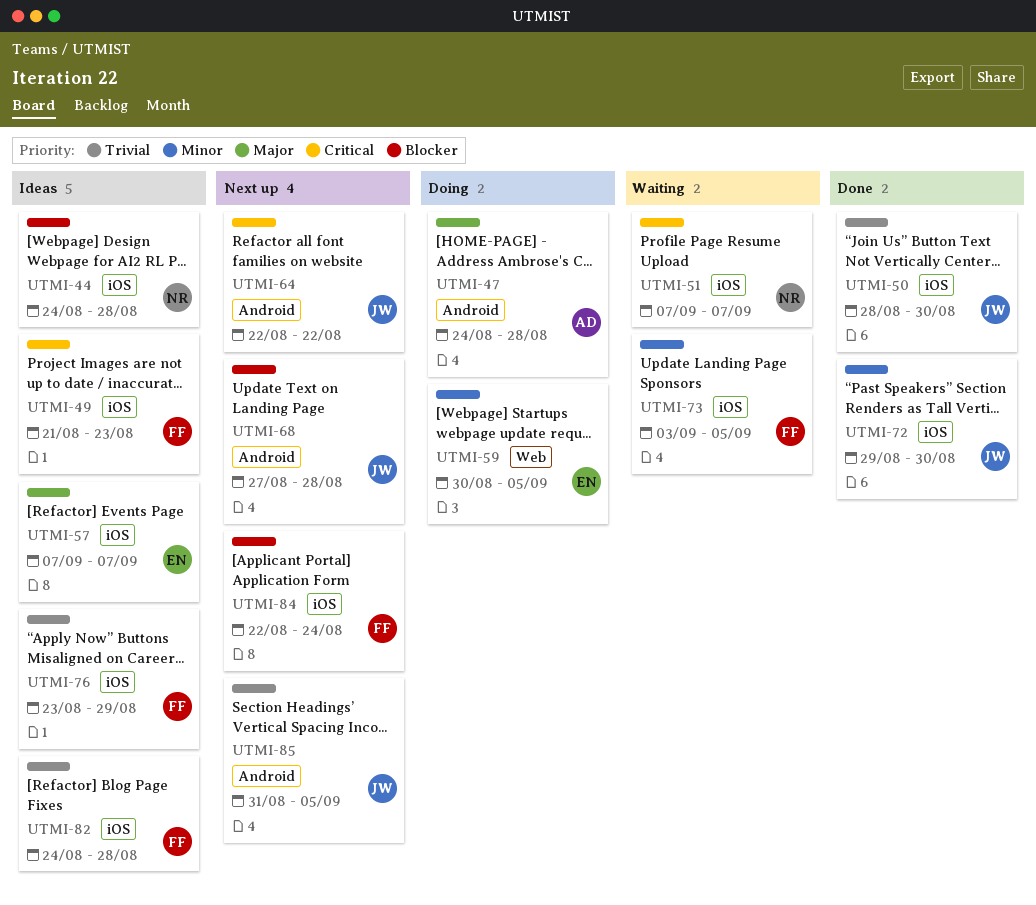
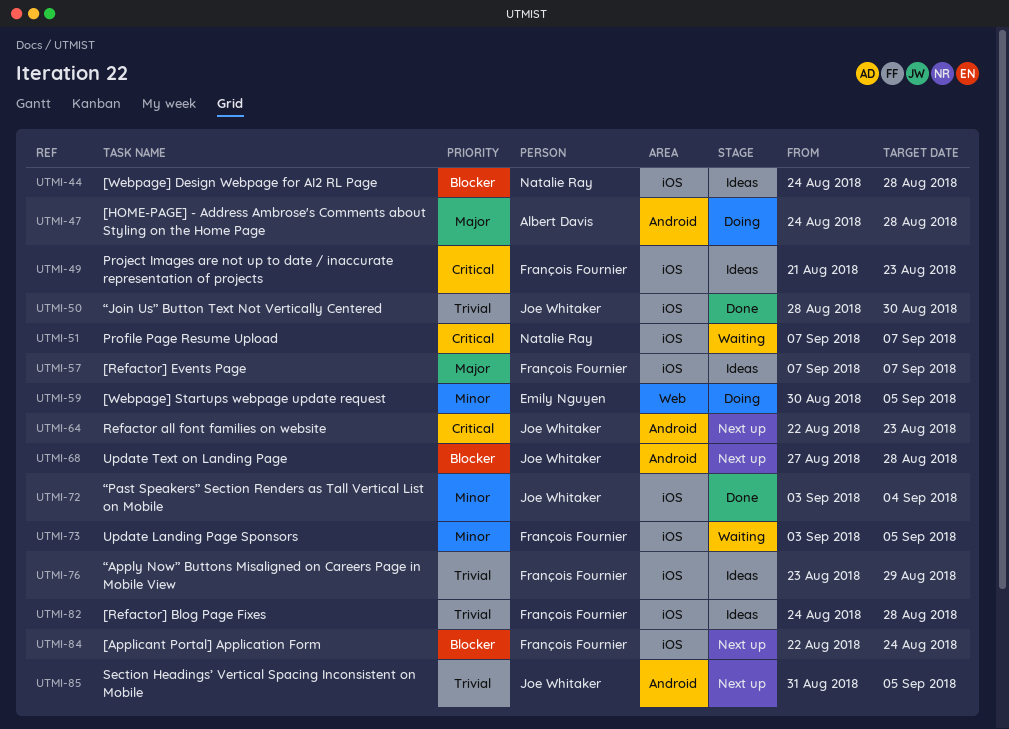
UTMI-57, owner: Emily Nguyen -> François Fournier
UTMI-64, due: Aug 22 -> Aug 23
UTMI-72, start: Aug 29 -> Sep 3
UTMI-72, due: Aug 30 -> Sep 4

